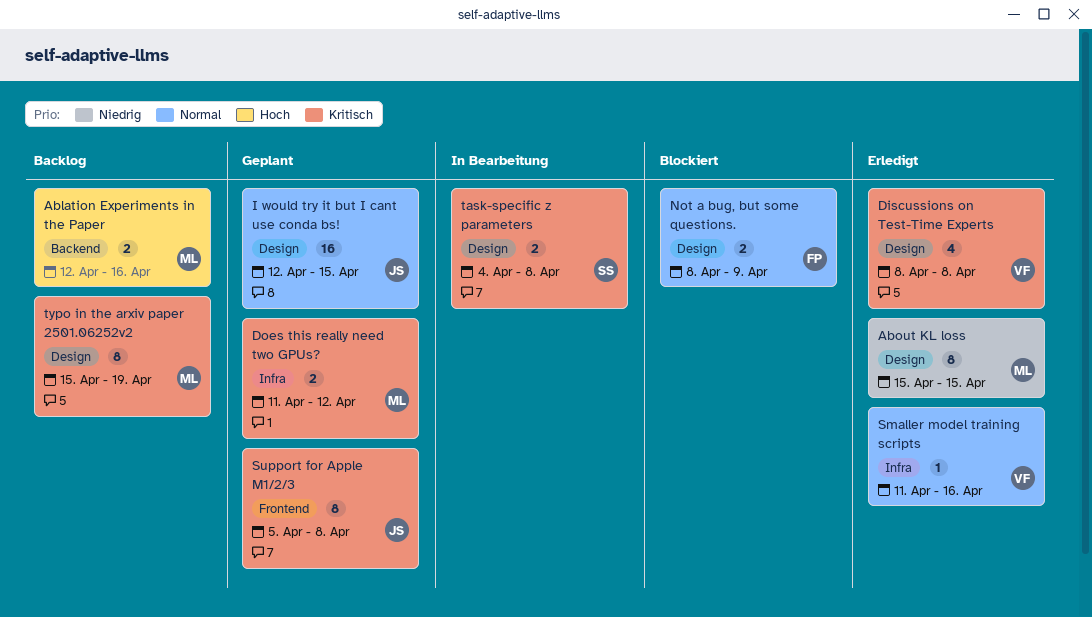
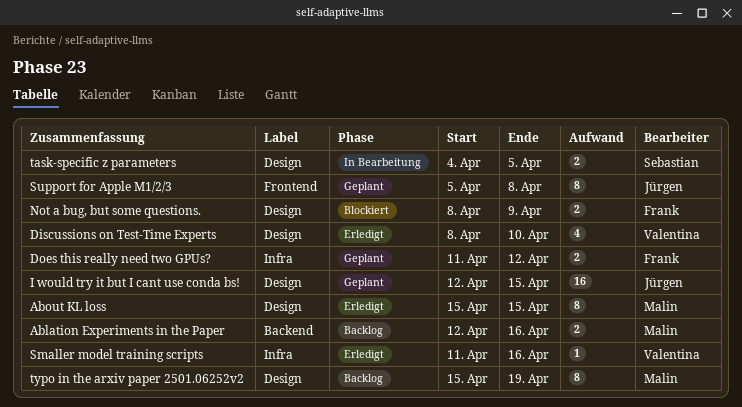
Discussions on Test-Time Experts, due: Apr 8 -> Apr 10
Does this really need two GPUs?, owner: Malin -> Frank
task-specific z parameters, due: Apr 8 -> Apr 5

